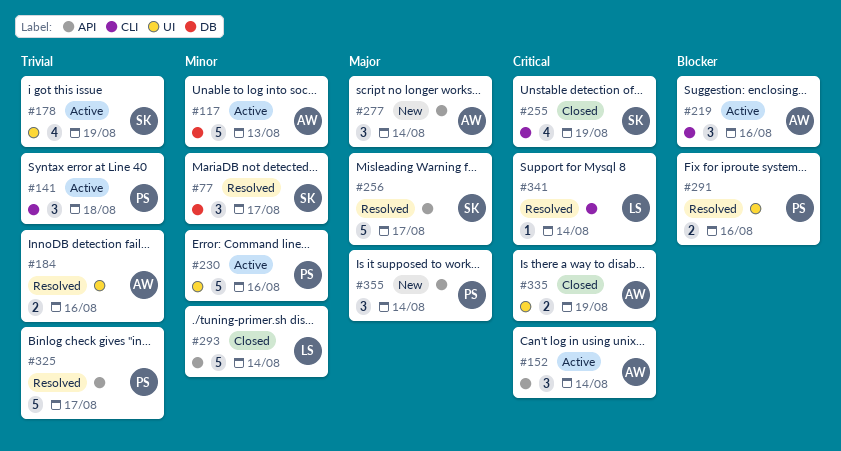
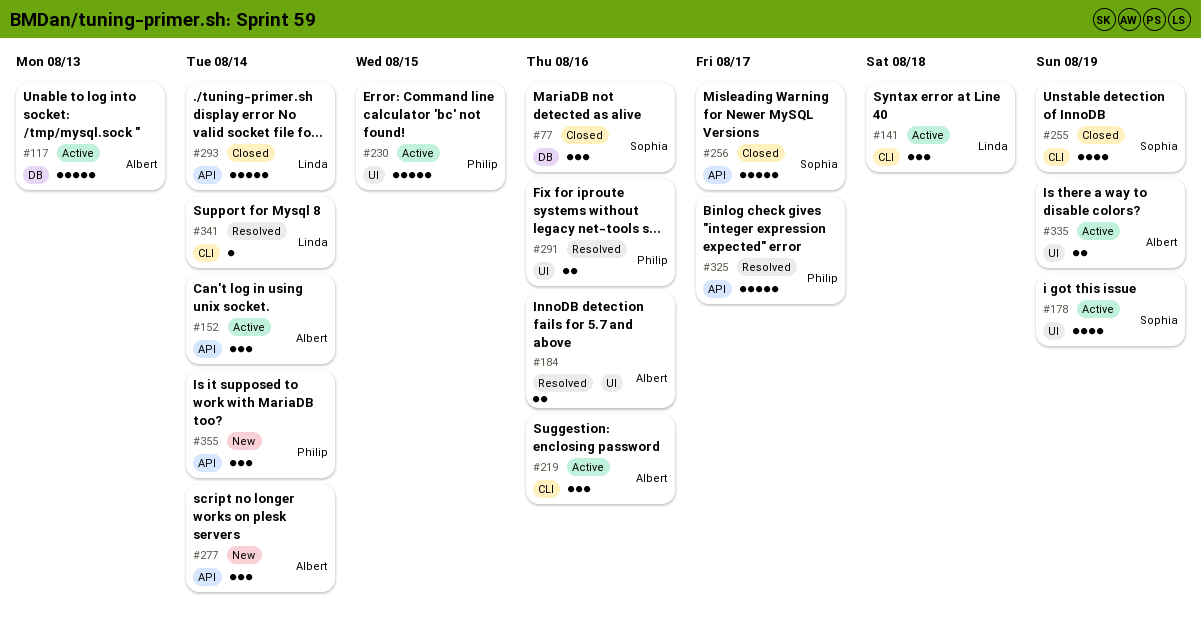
#77, status: Resolved -> Closed
#77, due: Aug 17 -> Aug 16
#141, owner: Philip -> Linda
#230, due: Aug 16 -> Aug 15
#256, status: Resolved -> Closed
#335, status: Closed -> Active

